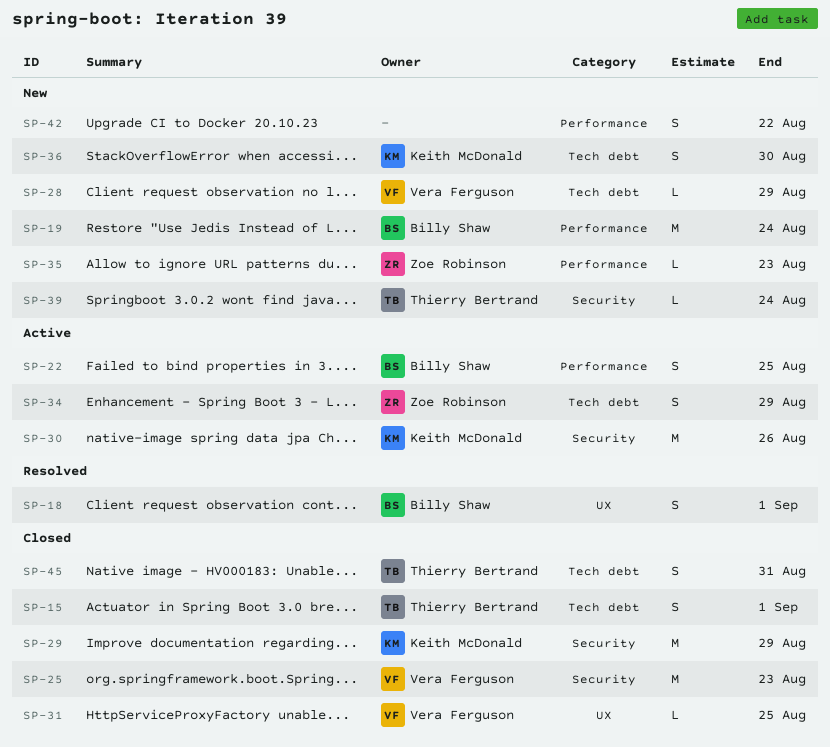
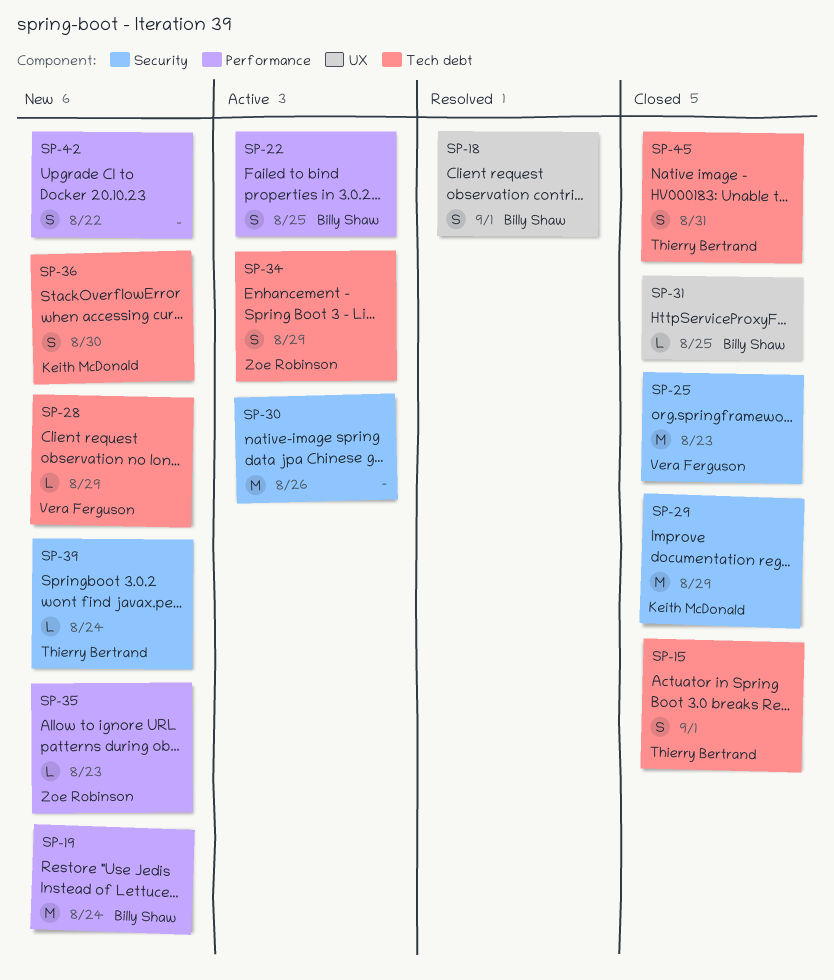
SP-30, owner: Keith McDonald -> none
SP-31, owner: Vera Ferguson -> Billy Shaw

